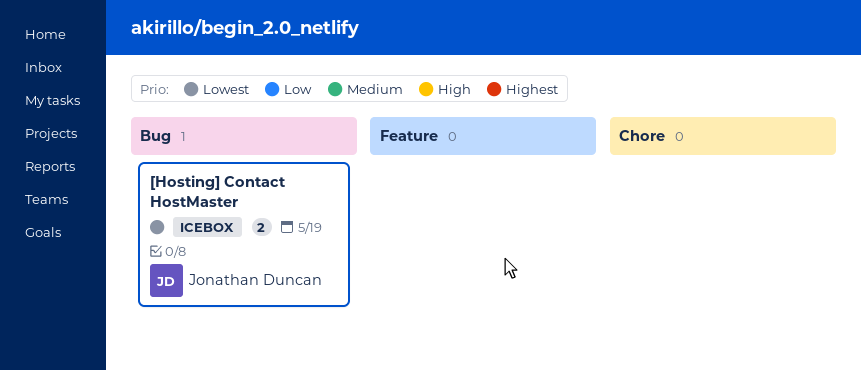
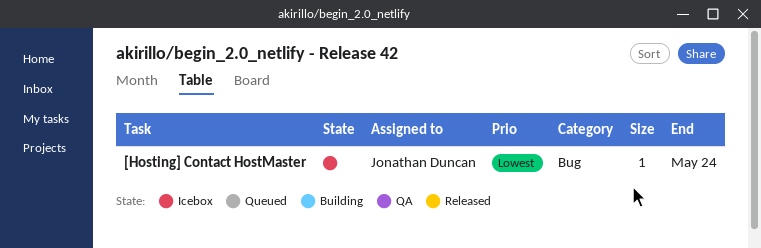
[Hosting] Contact HostMaster, estimate: 2 -> 1
[Hosting] Contact HostMaster, due: May 19 -> May 24

